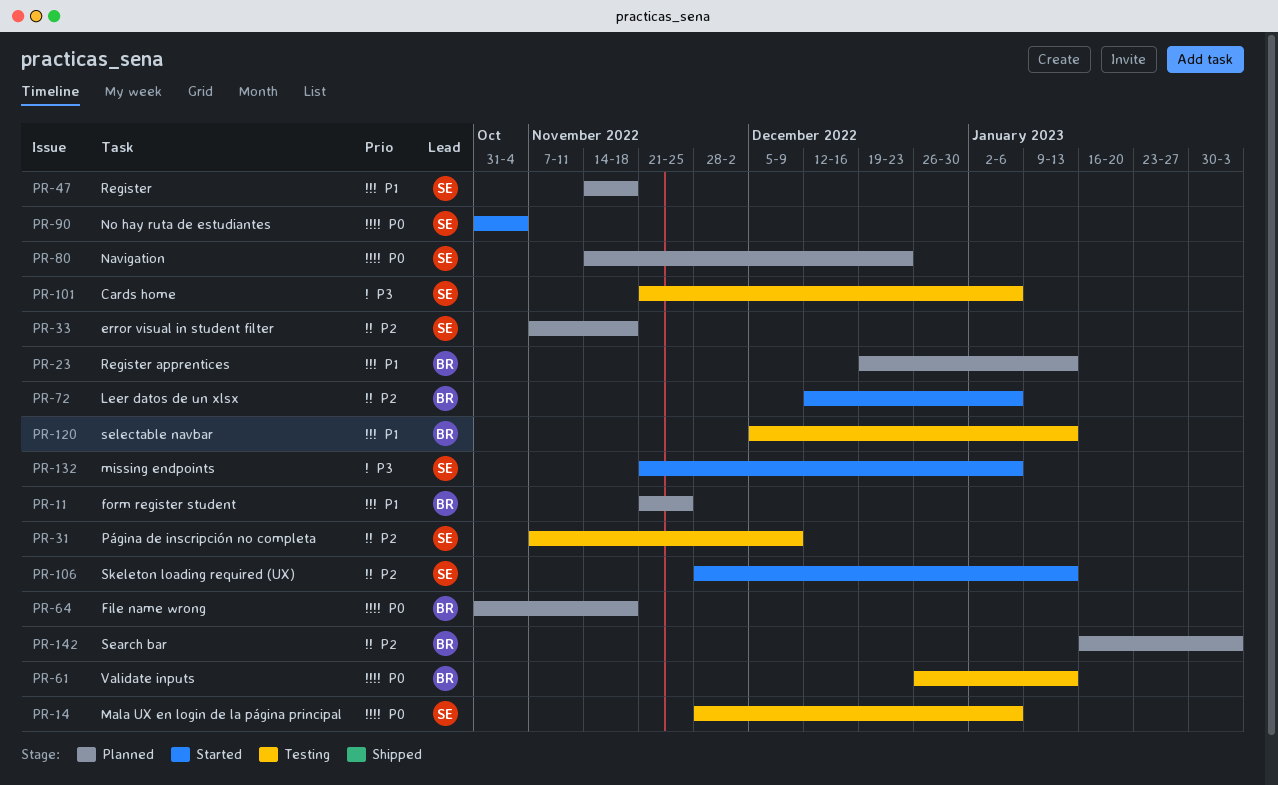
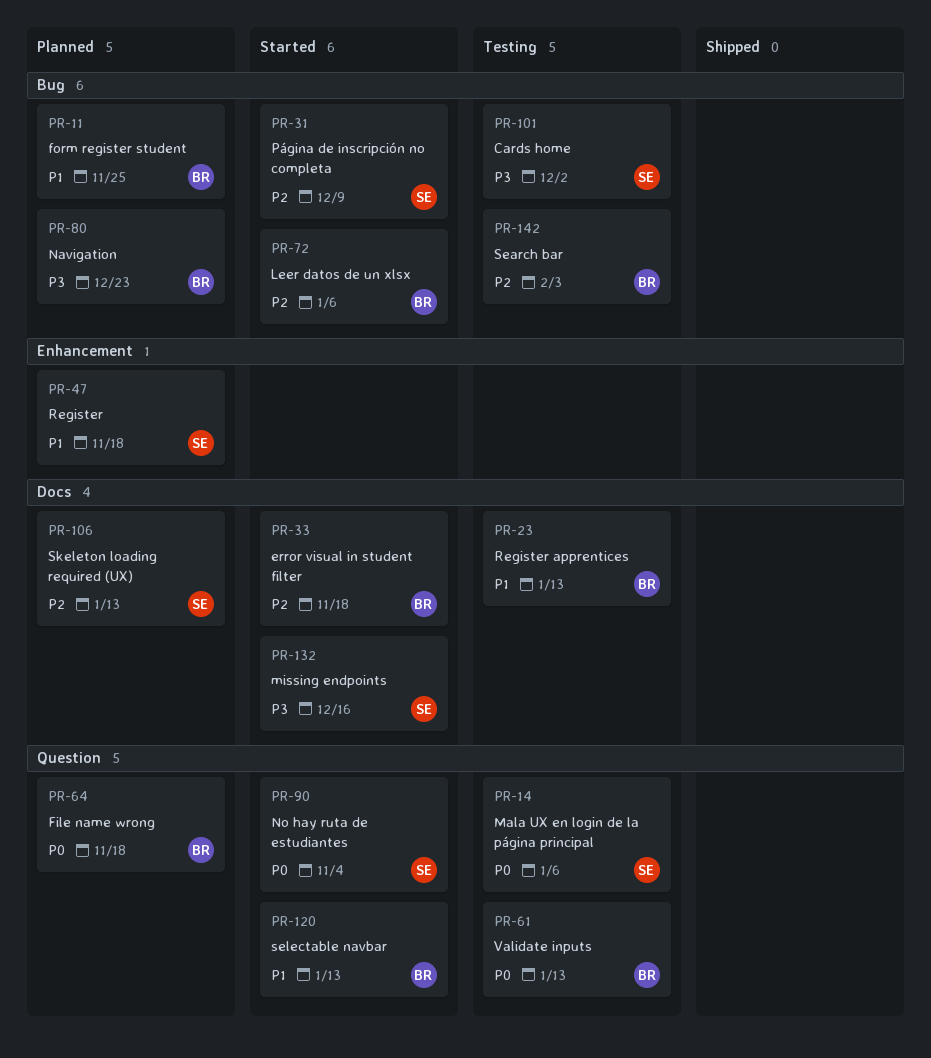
PR-23, status: Planned -> Testing
PR-31, status: Testing -> Started
PR-33, status: Planned -> Started
PR-33, owner: SE -> BR
PR-80, owner: SE -> BR
PR-80, priority: P0 -> P3
PR-101, due: Jan 6 -> Dec 2
PR-106, status: Started -> Planned
PR-120, status: Testing -> Started
PR-132, due: Jan 6 -> Dec 16
PR-142, status: Planned -> Testing

